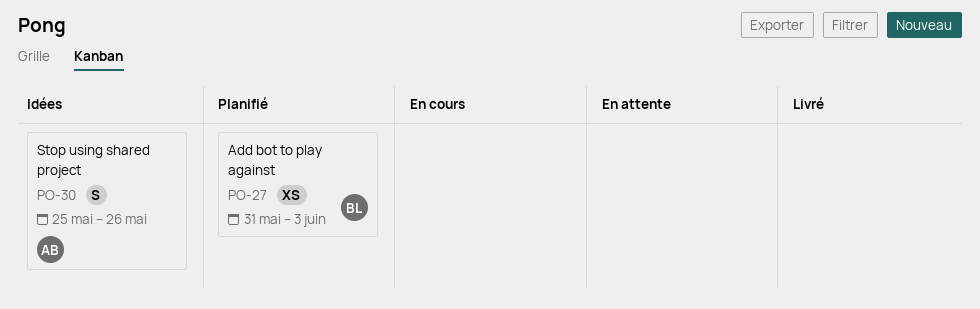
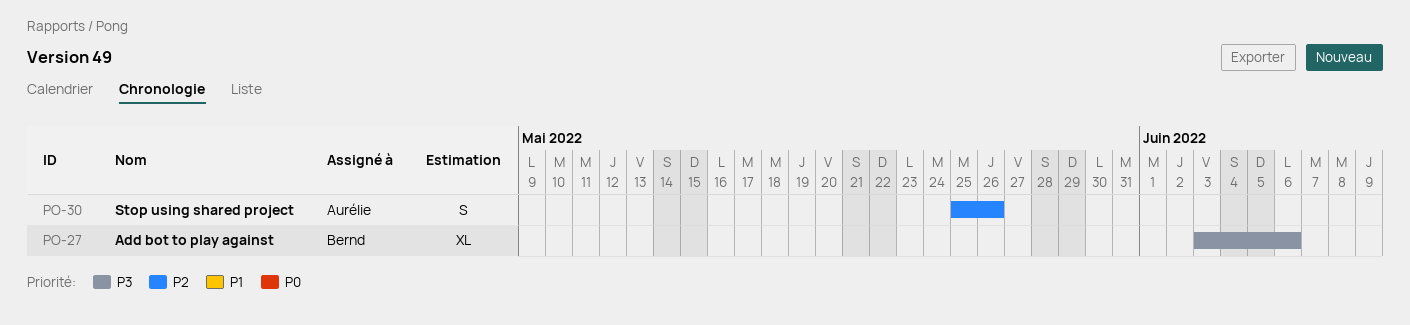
PO-27, estimate: XS -> XL
PO-27, start: May 31 -> Jun 3
PO-27, due: Jun 3 -> Jun 6

